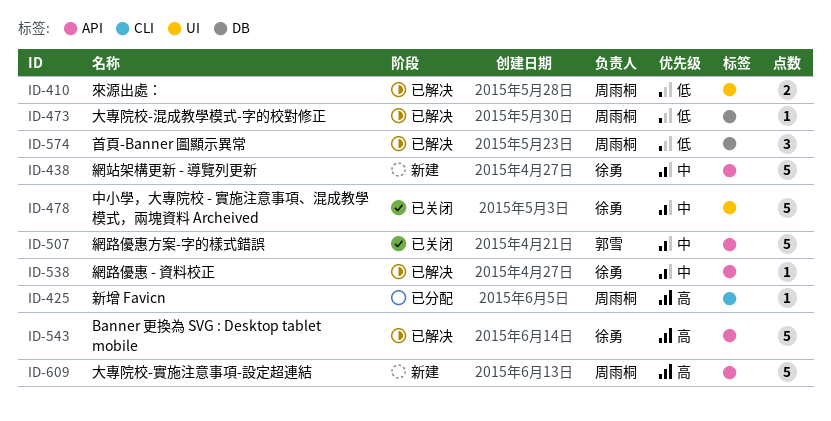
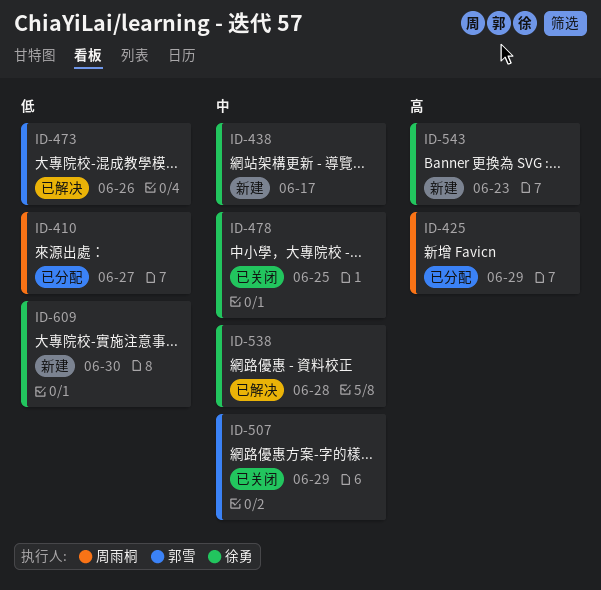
ID-410, status: 已解决 -> 已分配
ID-473, owner: 周雨桐 -> 郭雪
ID-543, status: 已解决 -> 新建
ID-574: present -> none
ID-609, owner: 周雨桐 -> 徐勇
ID-609, priority: 高 -> 低

